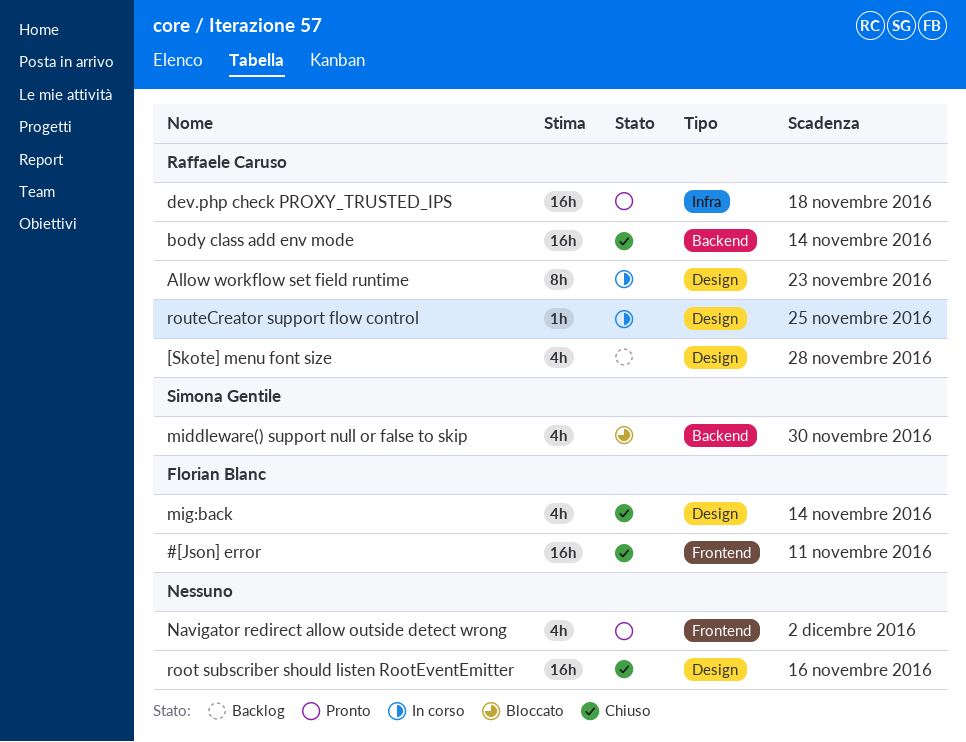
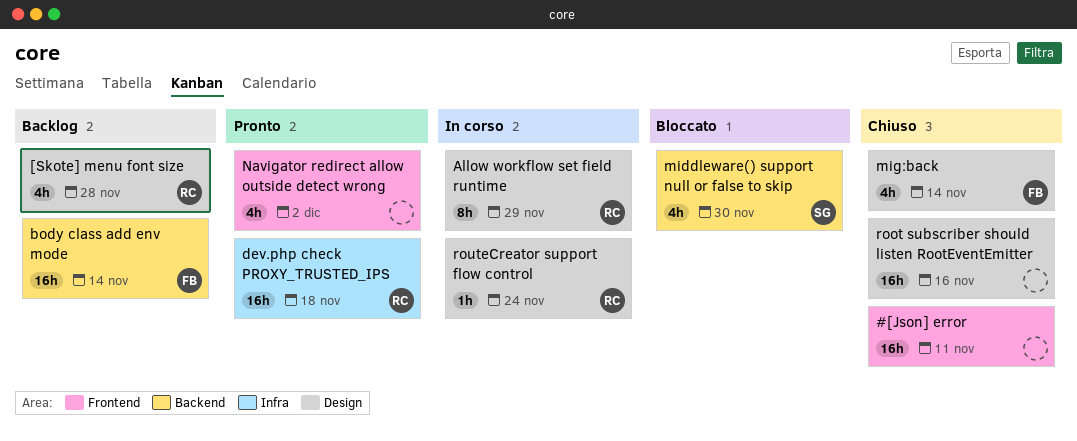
#[Json] error, owner: Florian Blanc -> none
Allow workflow set field runtime, due: Nov 23 -> Nov 29
body class add env mode, status: Chiuso -> Backlog
body class add env mode, owner: Raffaele Caruso -> Florian Blanc
routeCreator support flow control, due: Nov 25 -> Nov 24

